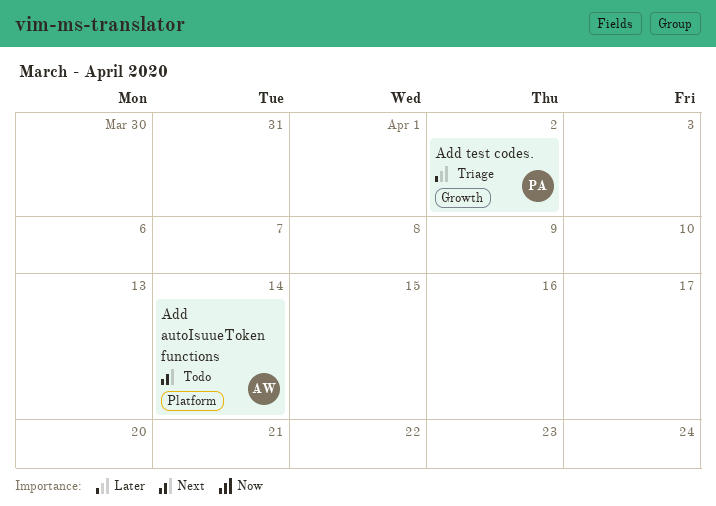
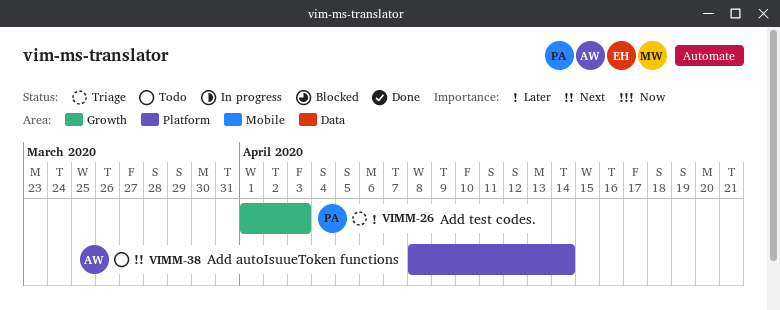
Add test codes., due: Apr 2 -> Apr 3

